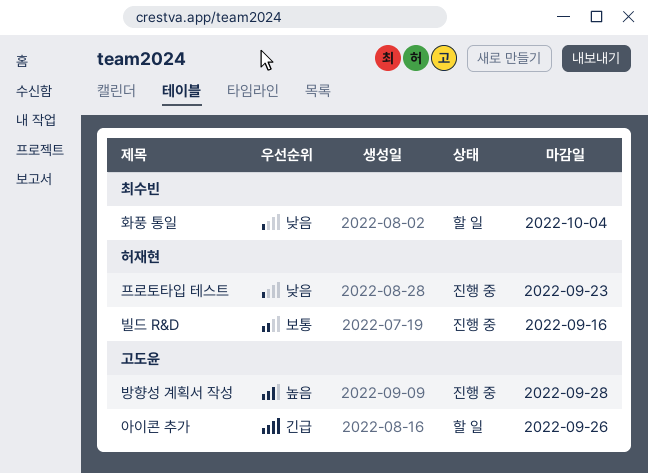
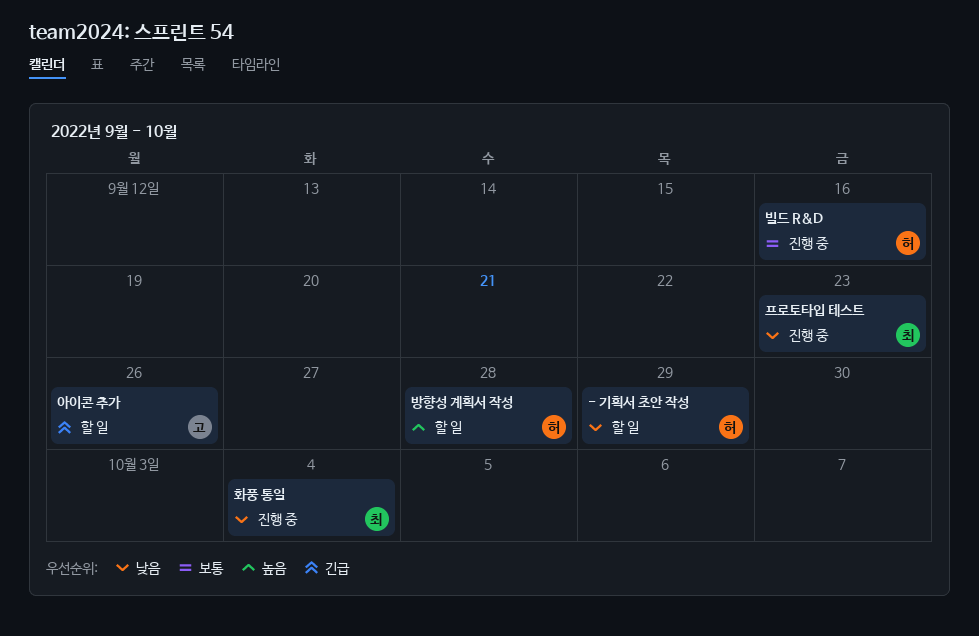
- 기획서 초안 작성: none -> present
방향성 계획서 작성, status: 진행 중 -> 할 일
방향성 계획서 작성, owner: 고도윤 -> 허재현
프로토타입 테스트, owner: 허재현 -> 최수빈
화풍 통일, status: 할 일 -> 진행 중

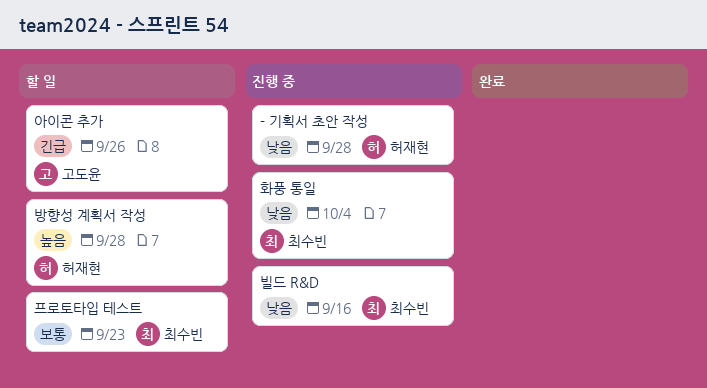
- 기획서 초안 작성, status: 할 일 -> 진행 중
- 기획서 초안 작성, due: Sep 29 -> Sep 28
빌드 R&D, owner: 허재현 -> 최수빈
빌드 R&D, priority: 보통 -> 낮음
프로토타입 테스트, status: 진행 중 -> 할 일
프로토타입 테스트, priority: 낮음 -> 보통

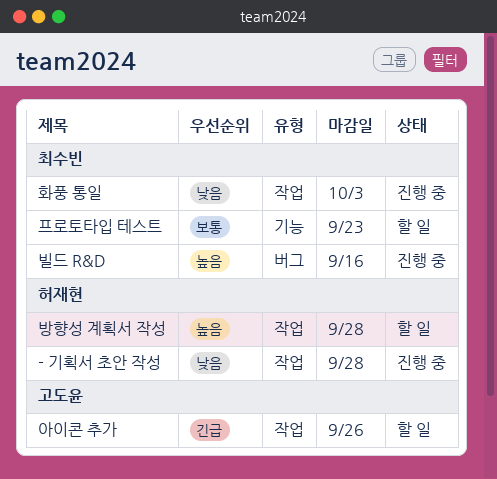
빌드 R&D, priority: 낮음 -> 높음
화풍 통일, due: Oct 4 -> Oct 3

